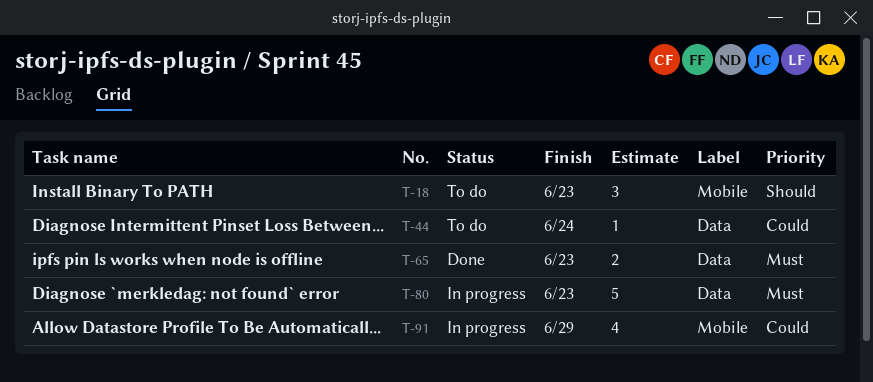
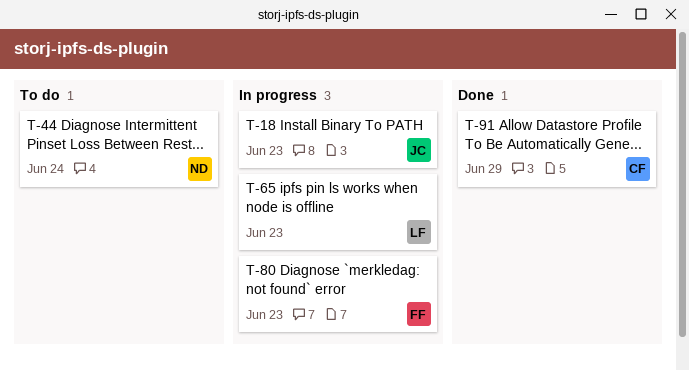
T-18, status: To do -> In progress
T-65, status: Done -> In progress
T-91, status: In progress -> Done

